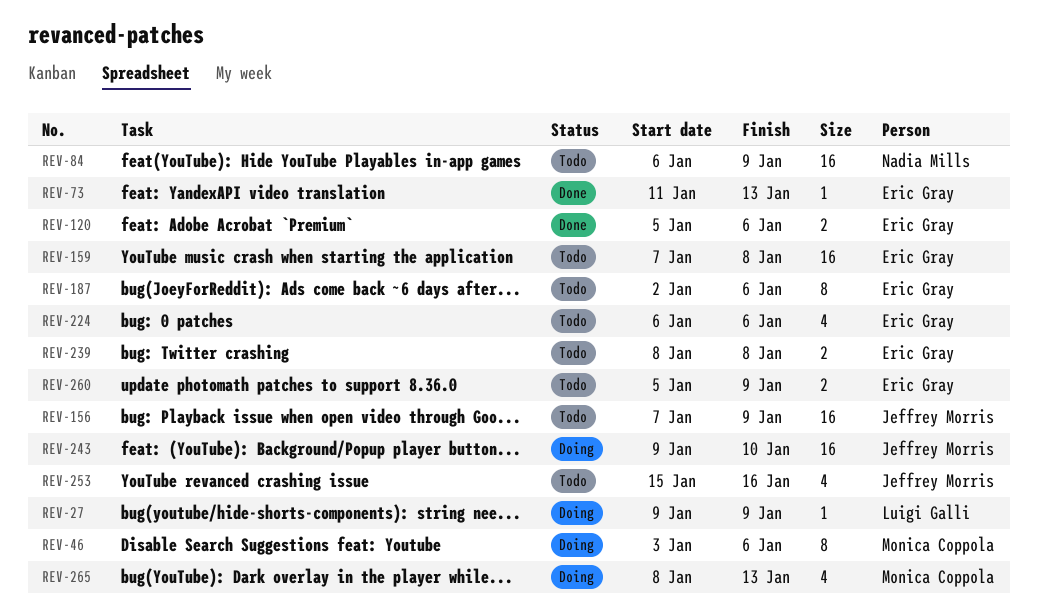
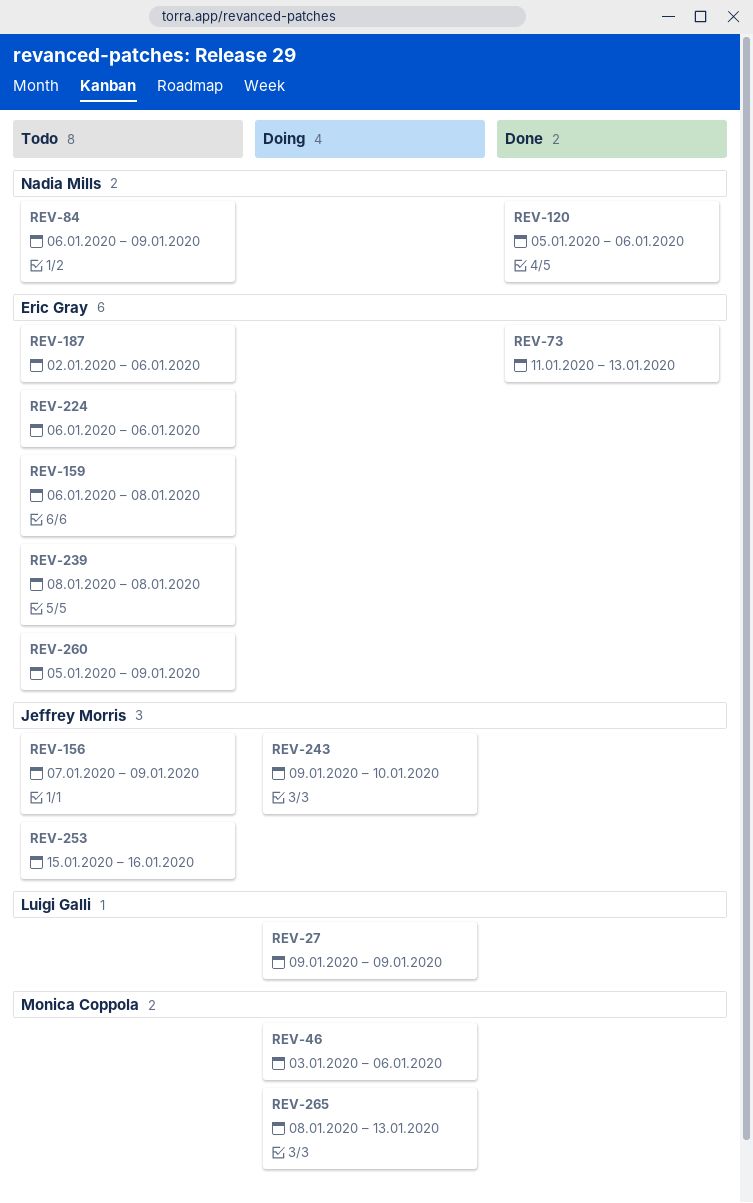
REV-120, owner: Eric Gray -> Nadia Mills
REV-159, start: Jan 7 -> Jan 6

